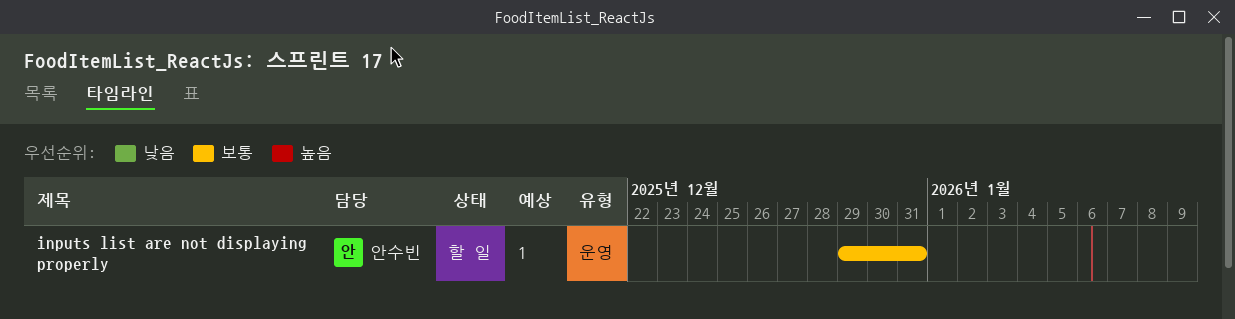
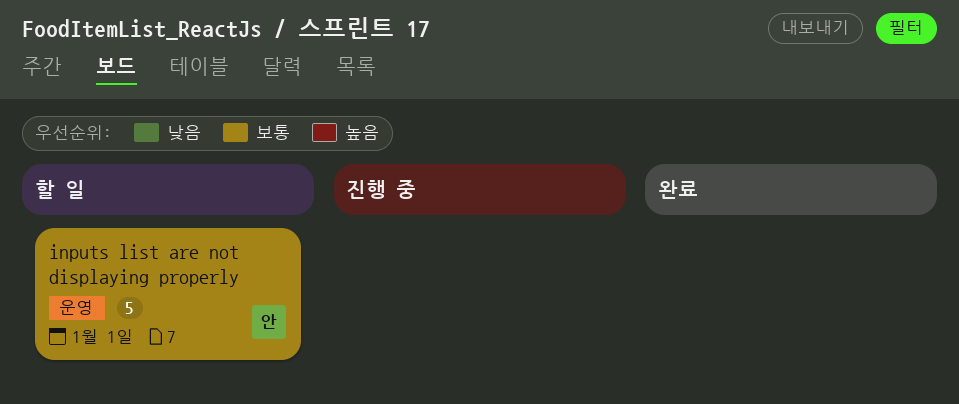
inputs list are not displaying properly, estimate: 1 -> 5
inputs list are not displaying properly, due: Dec 31 -> Jan 1

